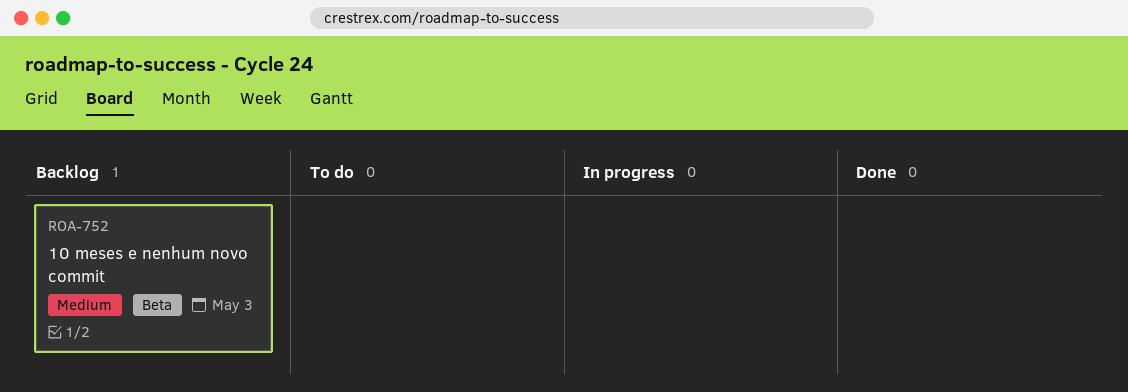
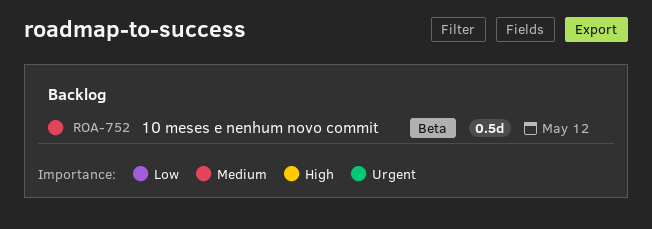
ROA-752, due: May 3 -> May 12

